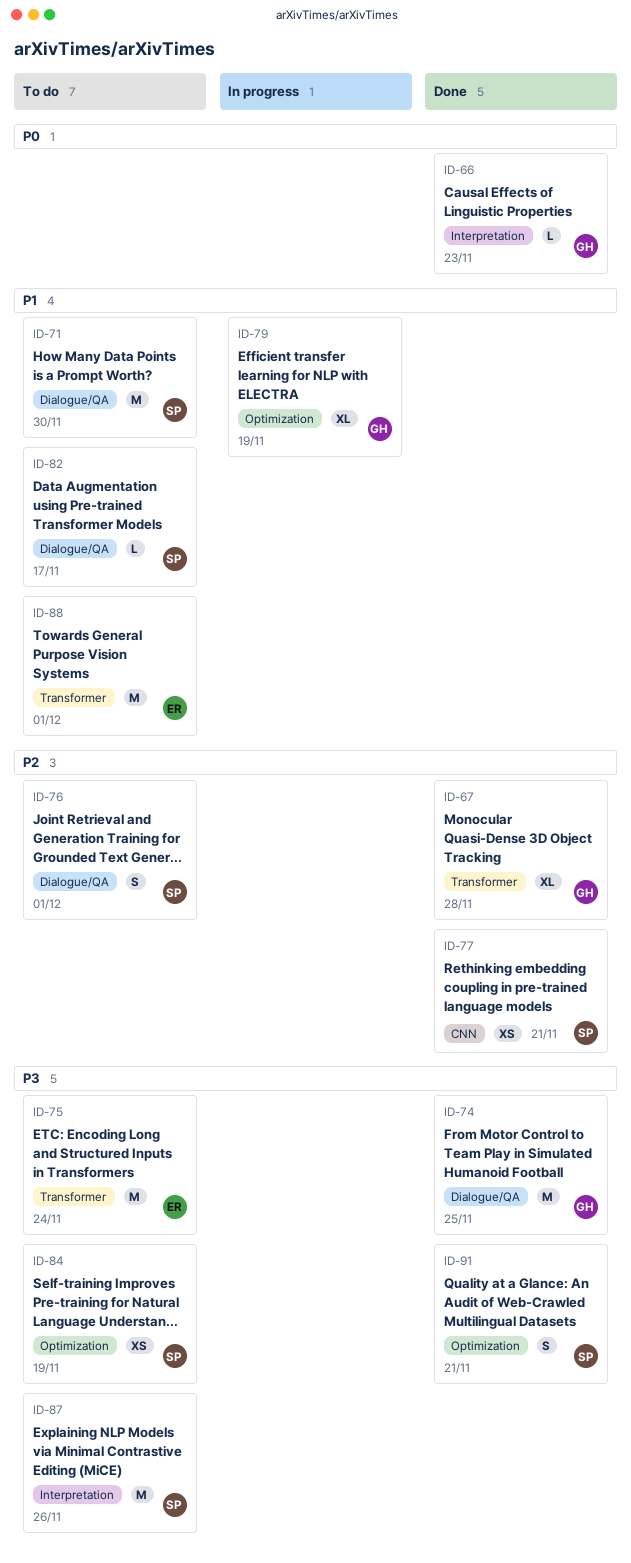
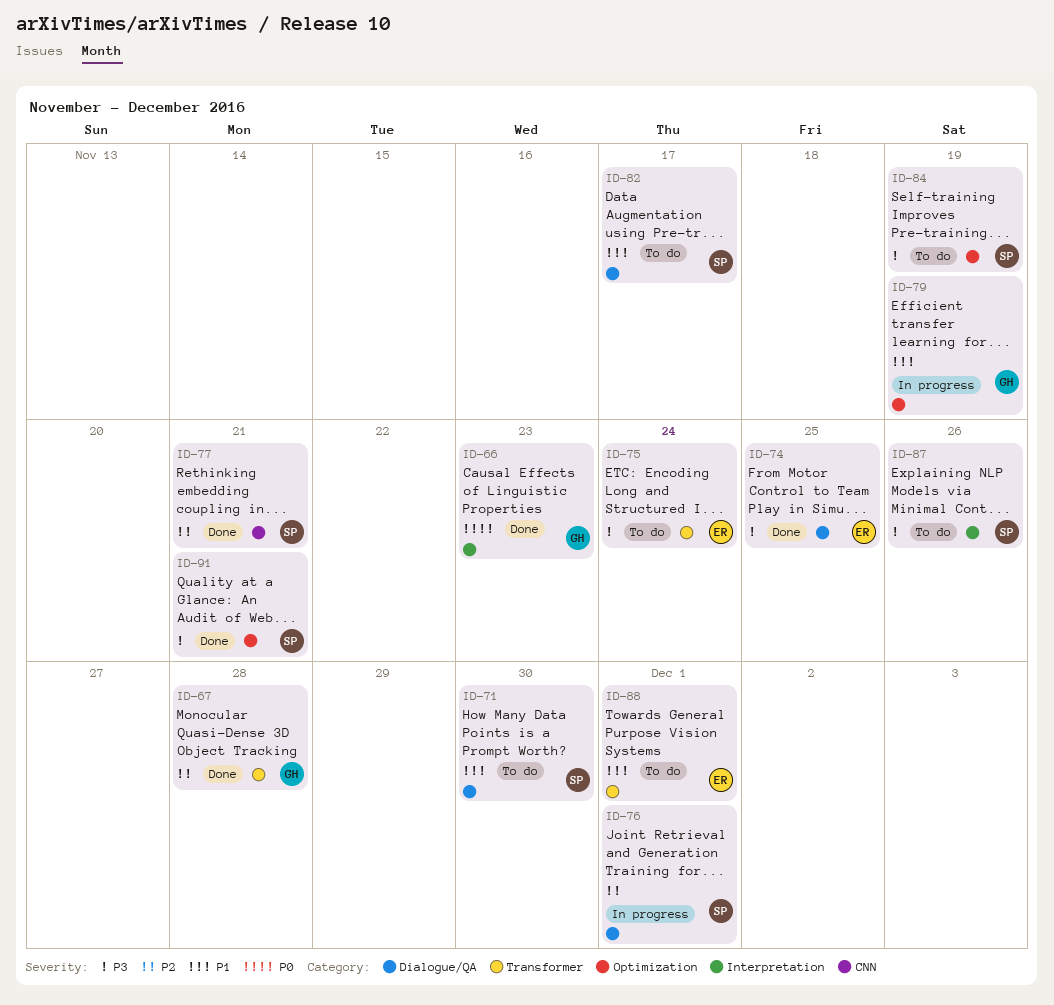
ID-74, owner: GH -> ER
ID-76, status: To do -> In progress

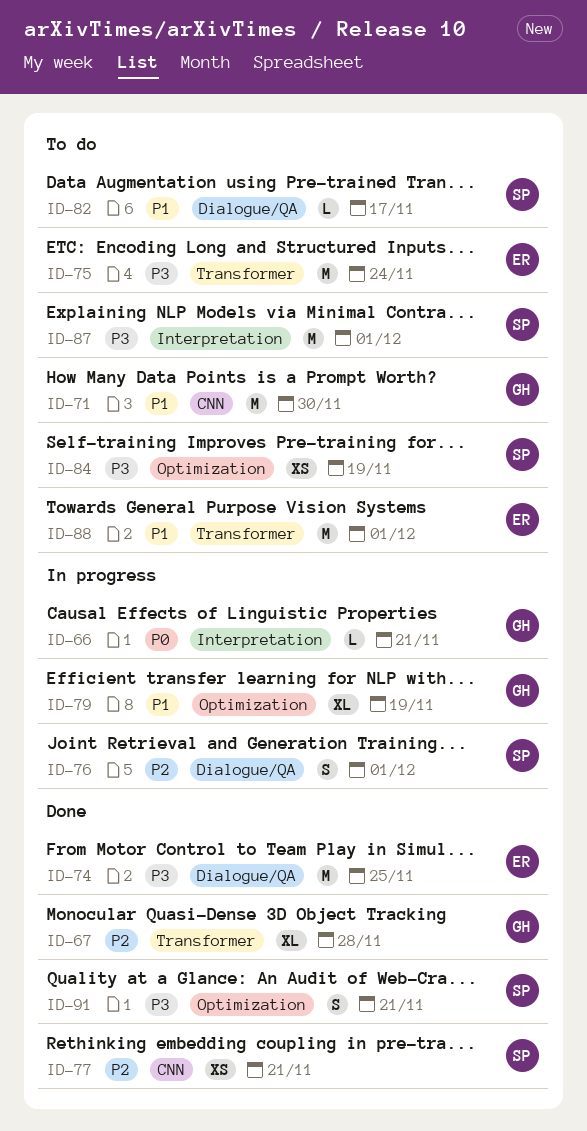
ID-66, status: Done -> In progress
ID-66, due: Nov 23 -> Nov 21
ID-71, owner: SP -> GH
ID-71, label: Dialogue/QA -> CNN
ID-87, due: Nov 26 -> Dec 1

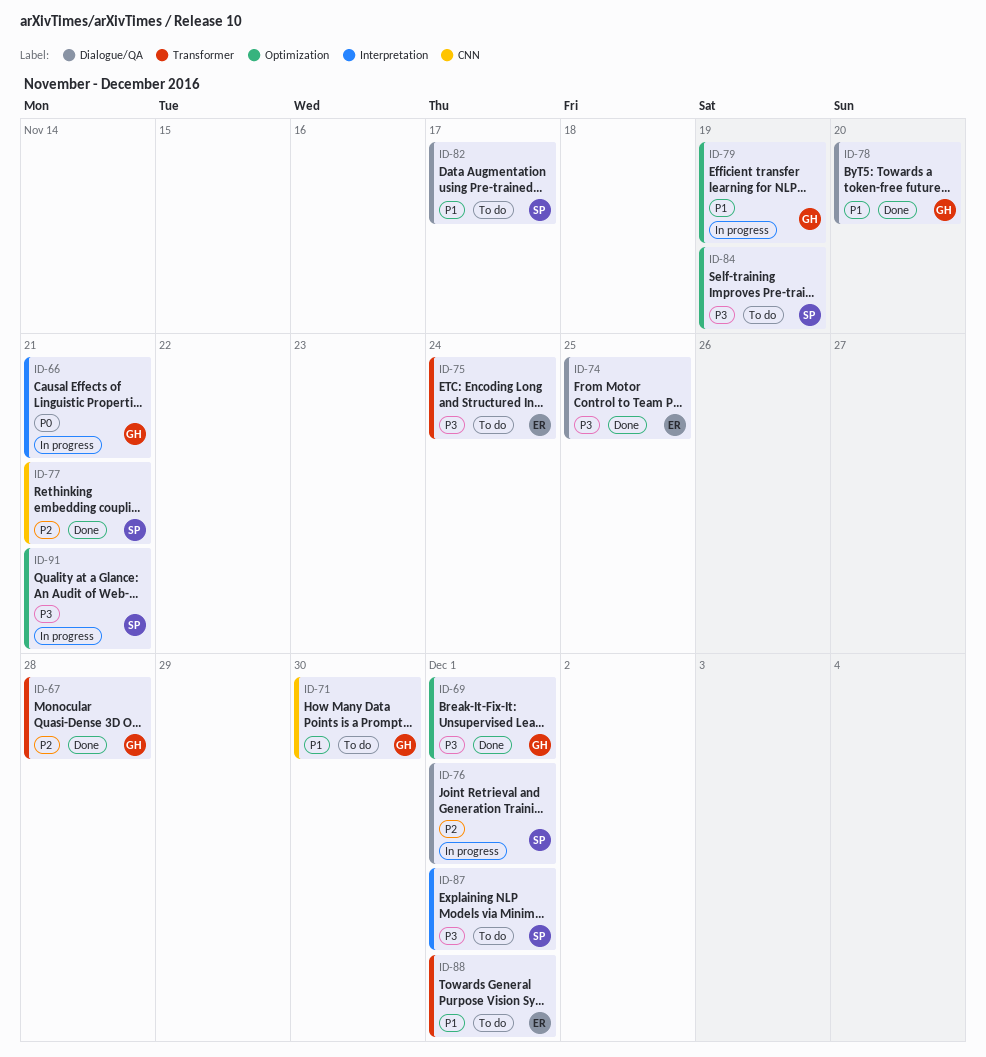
ID-69: none -> present
ID-78: none -> present
ID-91, status: Done -> In progress

